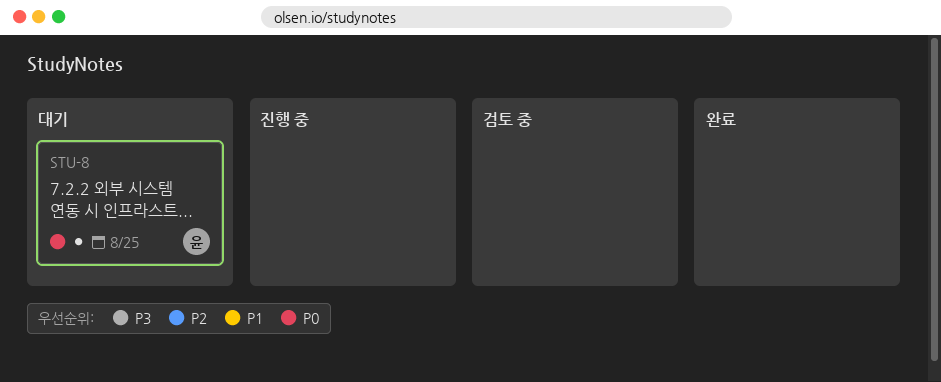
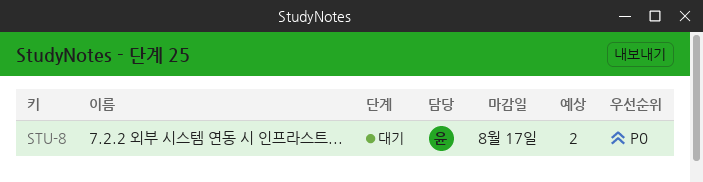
STU-8, estimate: 1 -> 2
STU-8, due: Aug 25 -> Aug 17

